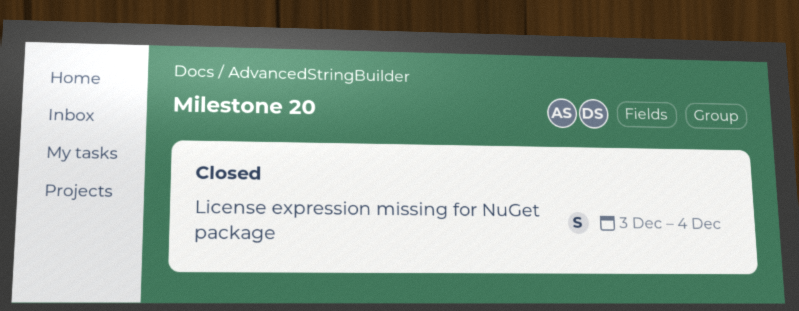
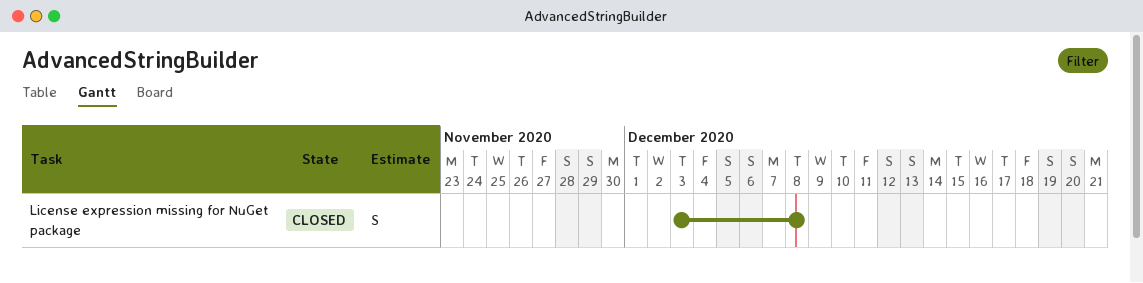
License expression missing for NuGet package, due: Dec 4 -> Dec 8

